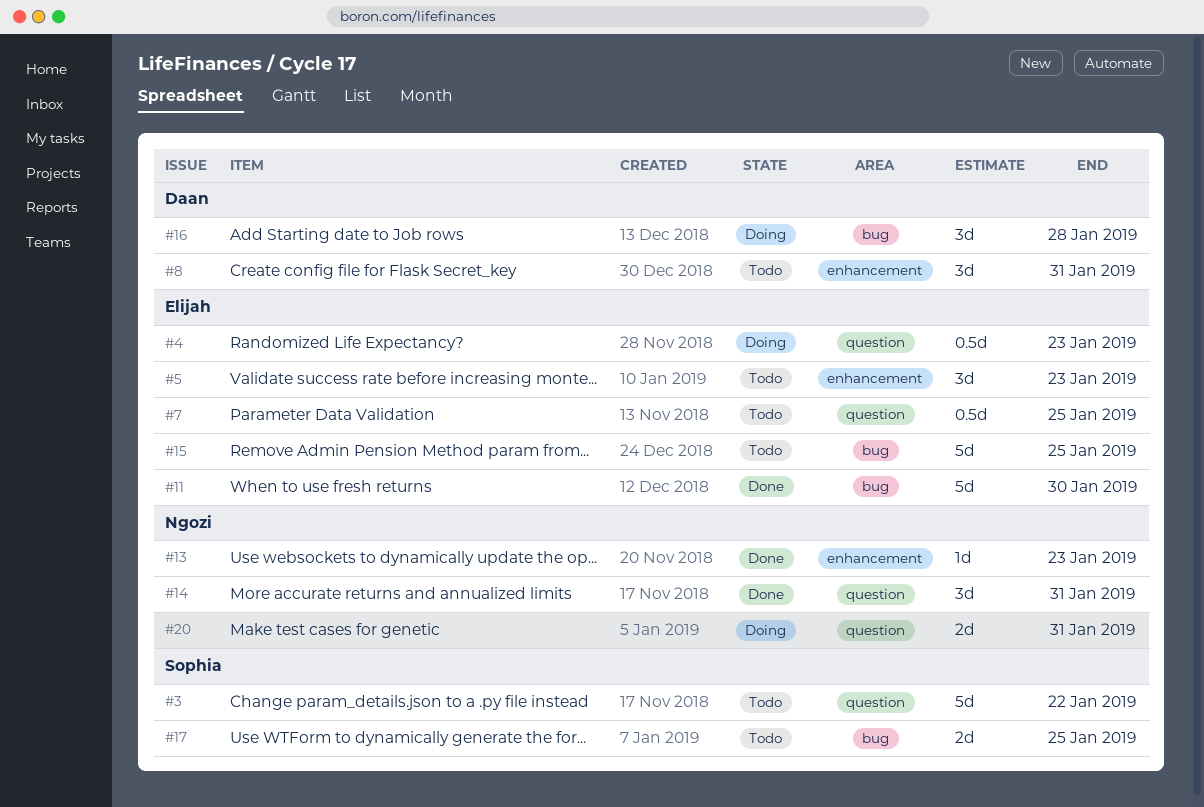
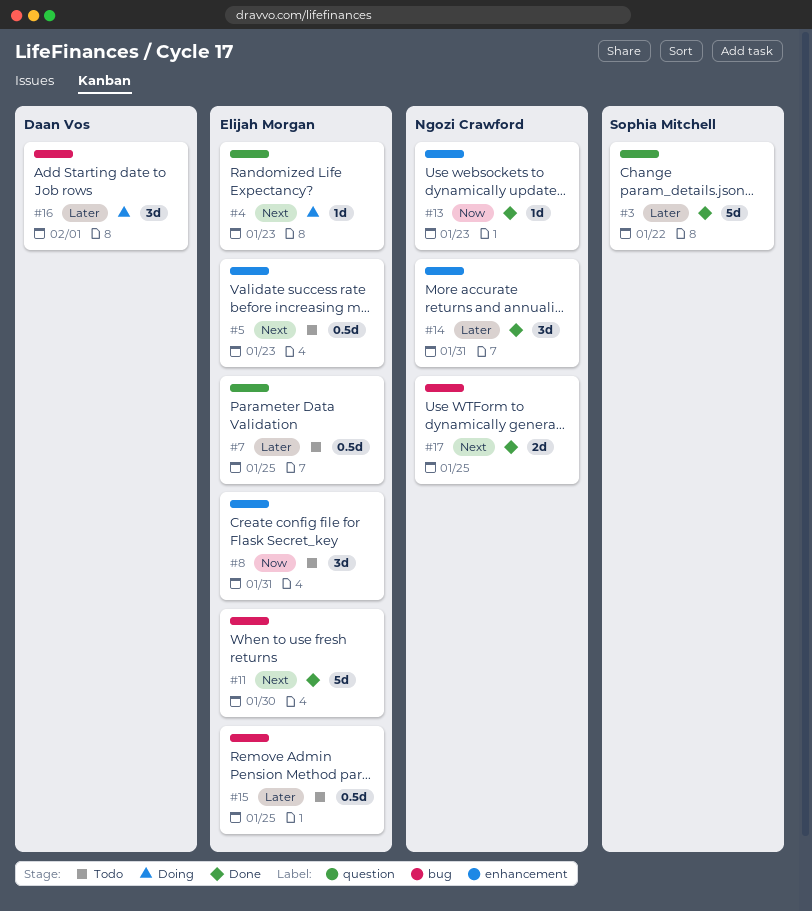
#3, status: Todo -> Done
#4, estimate: 0.5d -> 1d
#5, estimate: 3d -> 0.5d
#8, owner: Daan Vos -> Elijah Morgan
#14, label: question -> enhancement
#15, estimate: 5d -> 0.5d
#16, due: Jan 28 -> Feb 1
#17, status: Todo -> Done
#17, owner: Sophia Mitchell -> Ngozi Crawford
#20: present -> none

